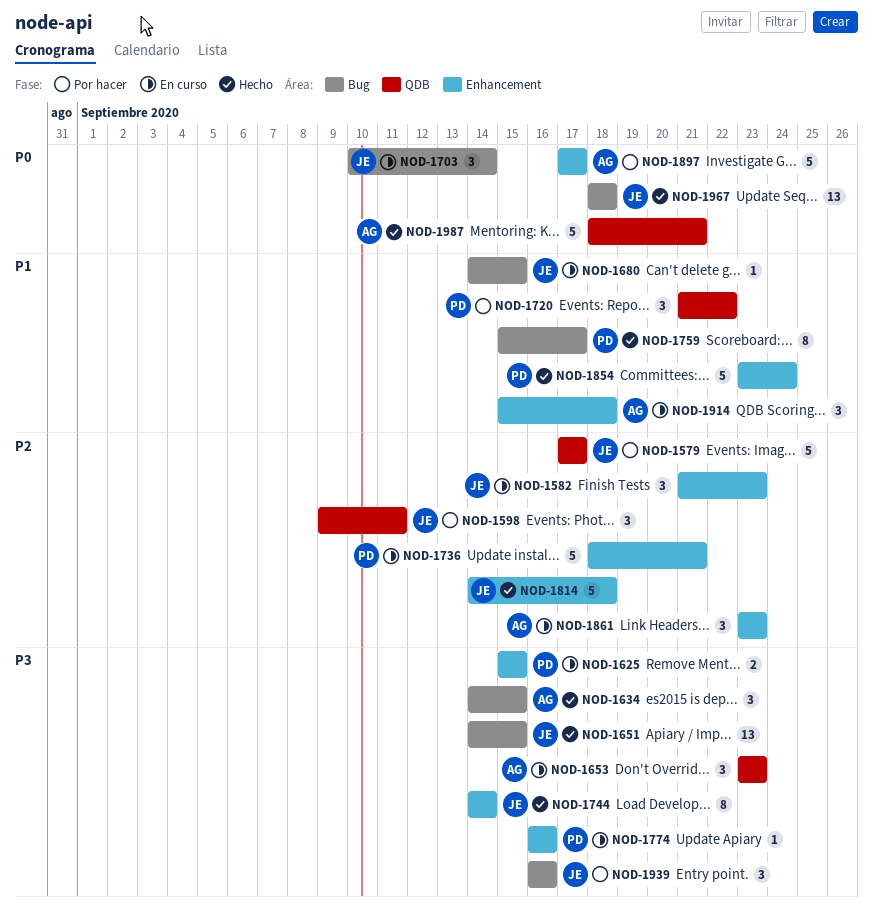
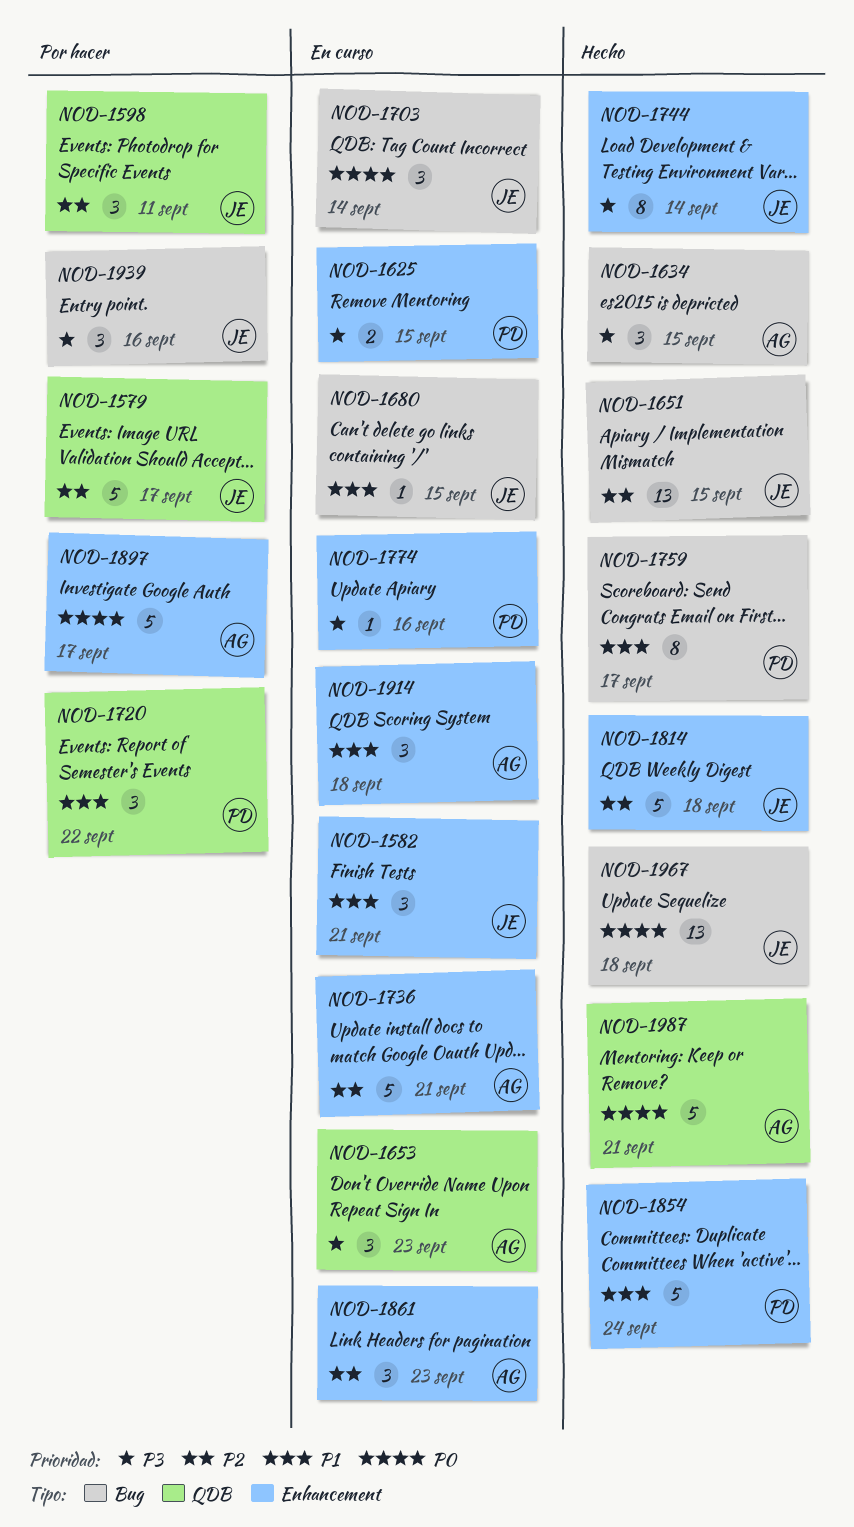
NOD-1582, priority: P2 -> P1
NOD-1582, due: Sep 23 -> Sep 21
NOD-1651, priority: P3 -> P2
NOD-1736, owner: PD -> AG

